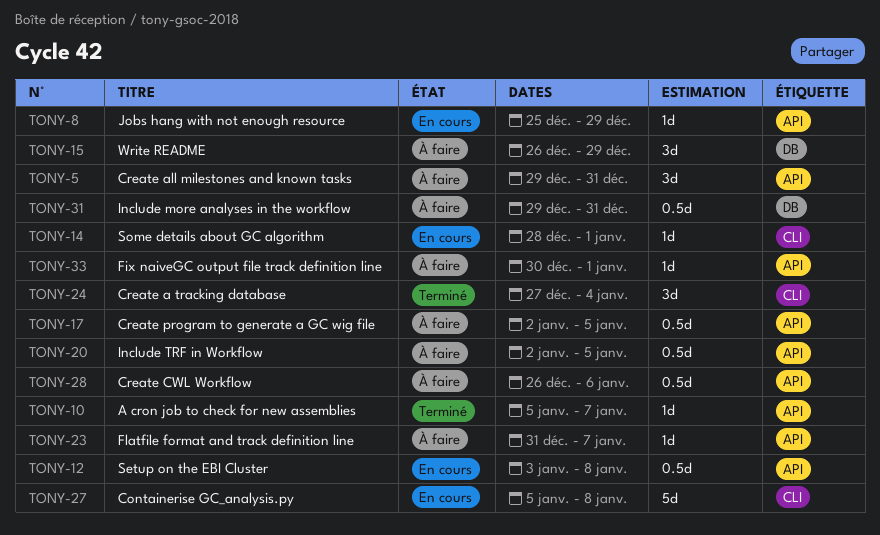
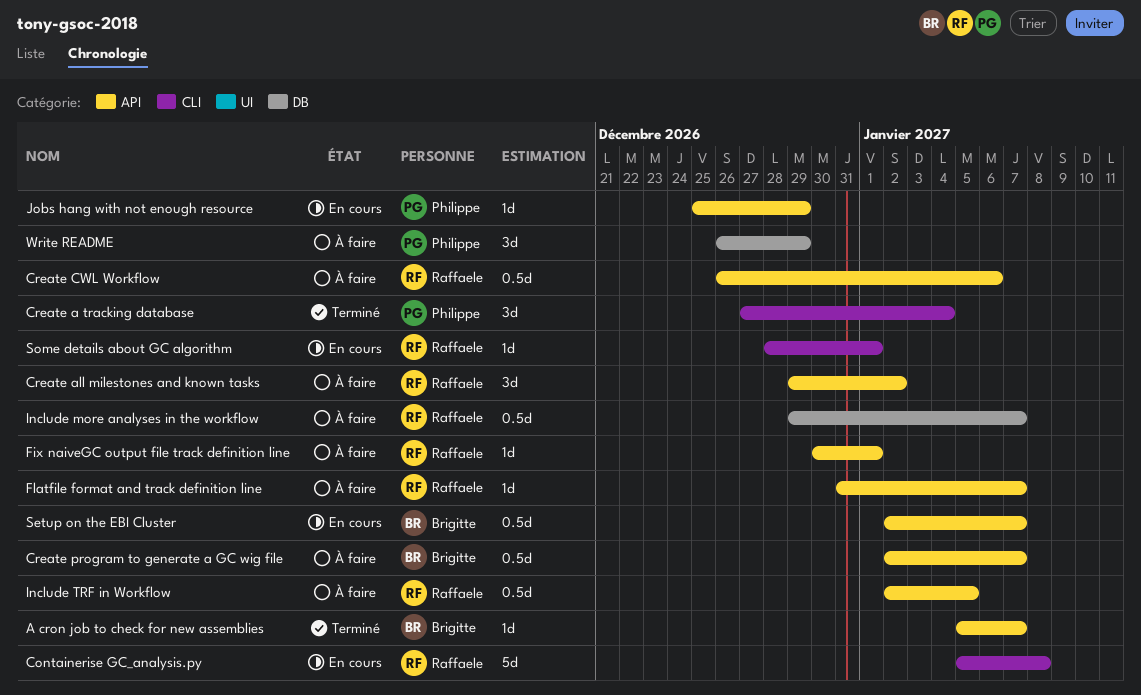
Create all milestones and known tasks, due: Dec 31 -> Jan 2
Create program to generate a GC wig file, due: Jan 5 -> Jan 7
Include more analyses in the workflow, due: Dec 31 -> Jan 7
Setup on the EBI Cluster, start: Jan 3 -> Jan 2
Setup on the EBI Cluster, due: Jan 8 -> Jan 7

